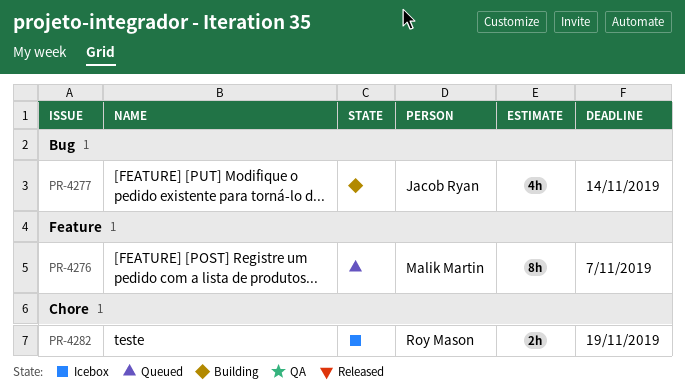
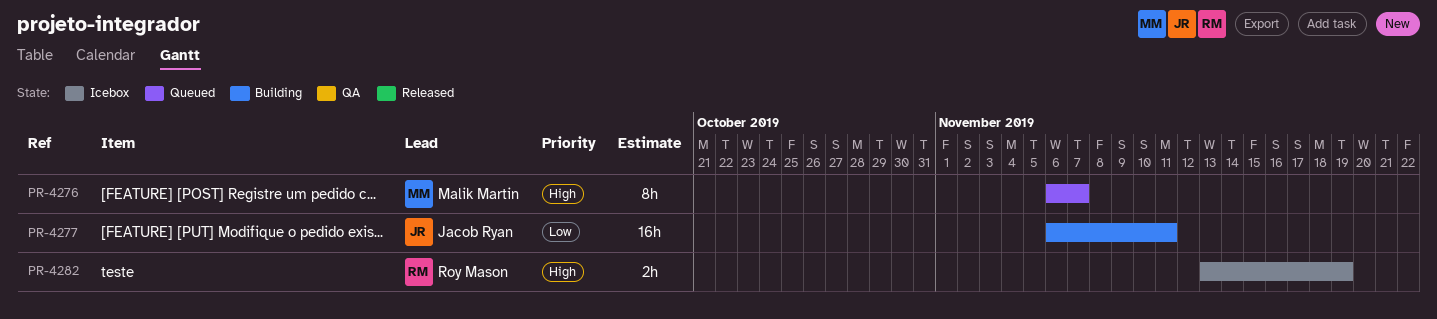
PR-4277, estimate: 4h -> 16h
PR-4277, due: Nov 14 -> Nov 11

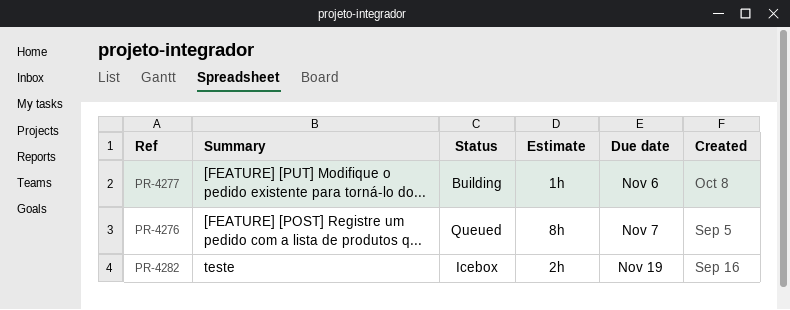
PR-4277, estimate: 16h -> 1h
PR-4277, due: Nov 11 -> Nov 6

